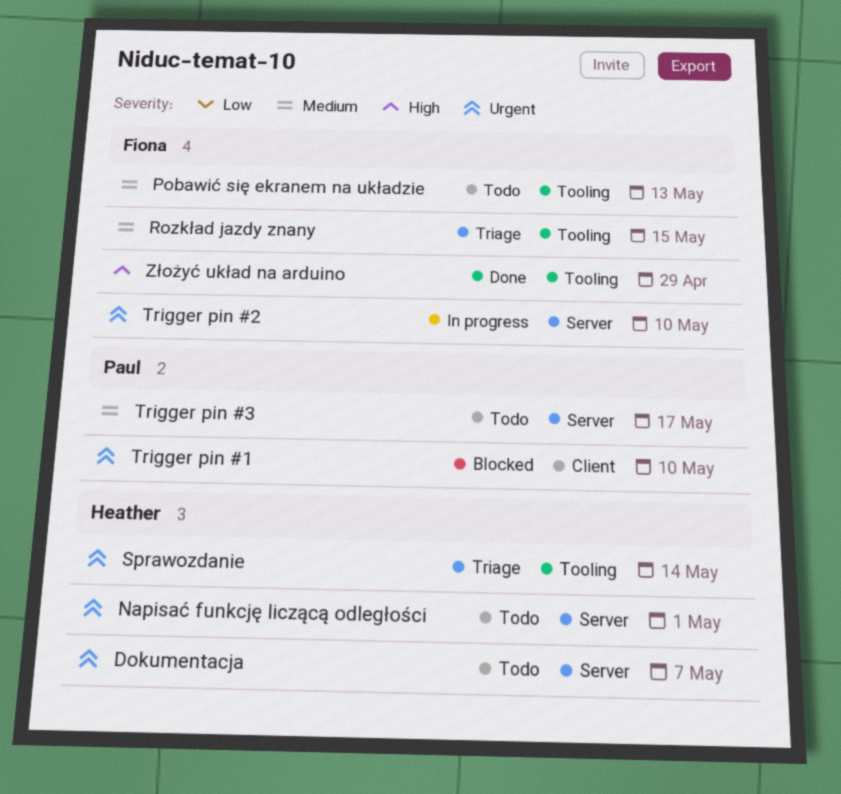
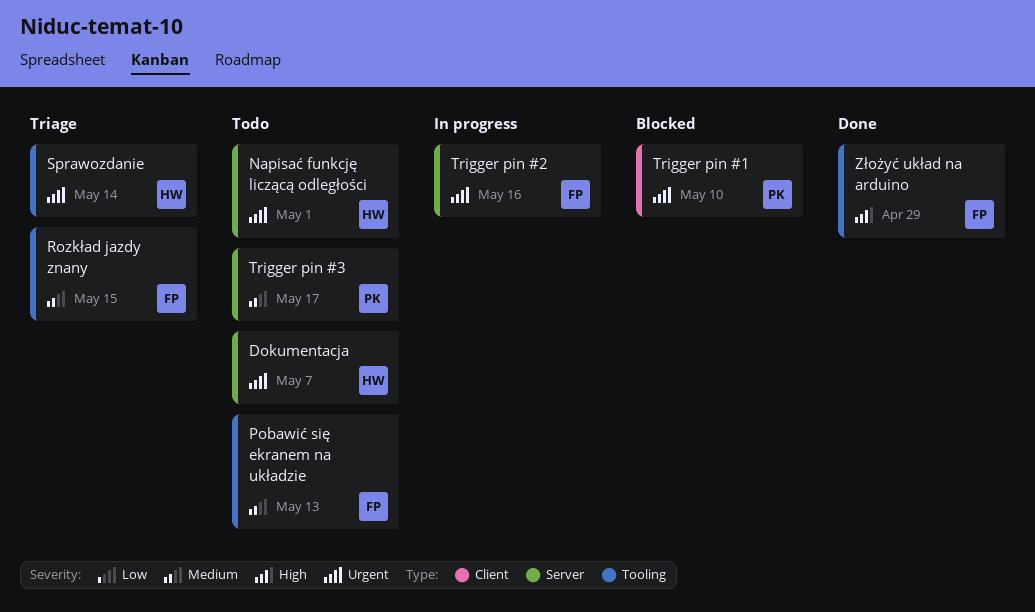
Trigger pin #2, due: May 10 -> May 16

